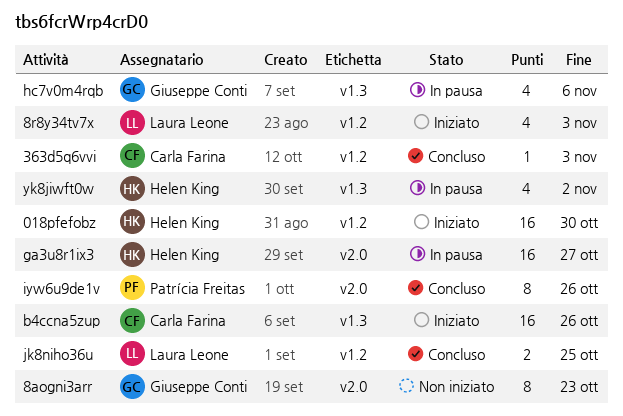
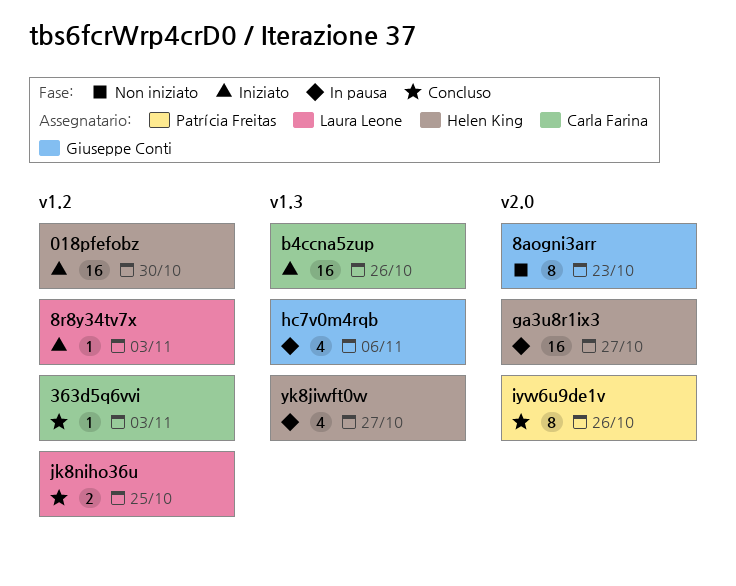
8r8y34tv7x, estimate: 4 -> 1
yk8jiwft0w, due: Nov 2 -> Oct 27

